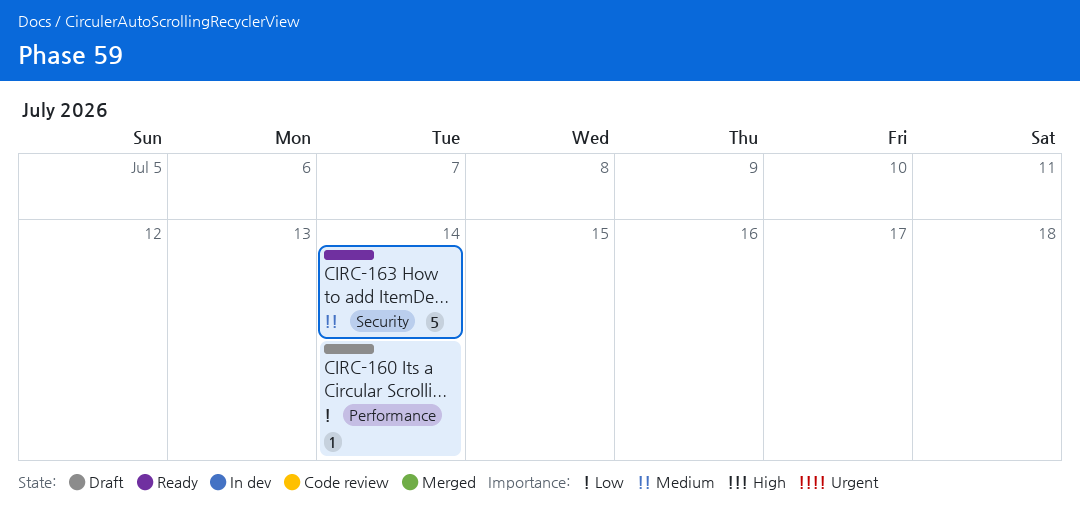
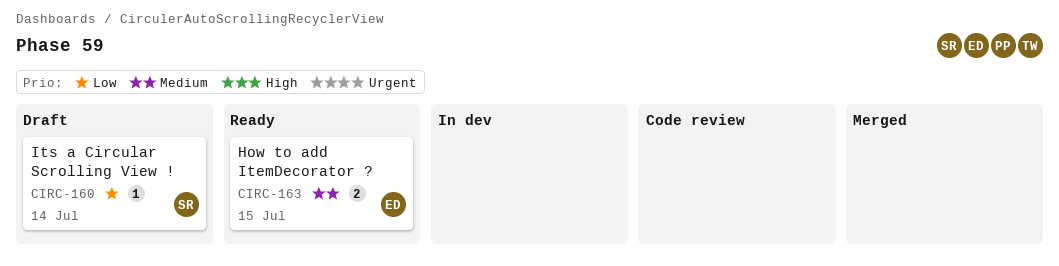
CIRC-163, estimate: 5 -> 2
CIRC-163, due: Jul 14 -> Jul 15

